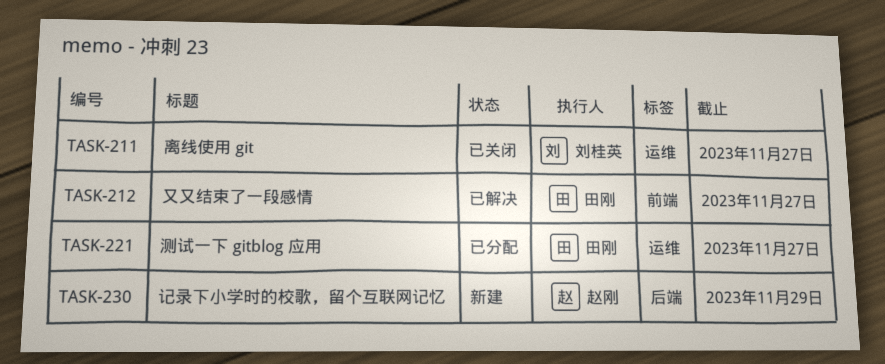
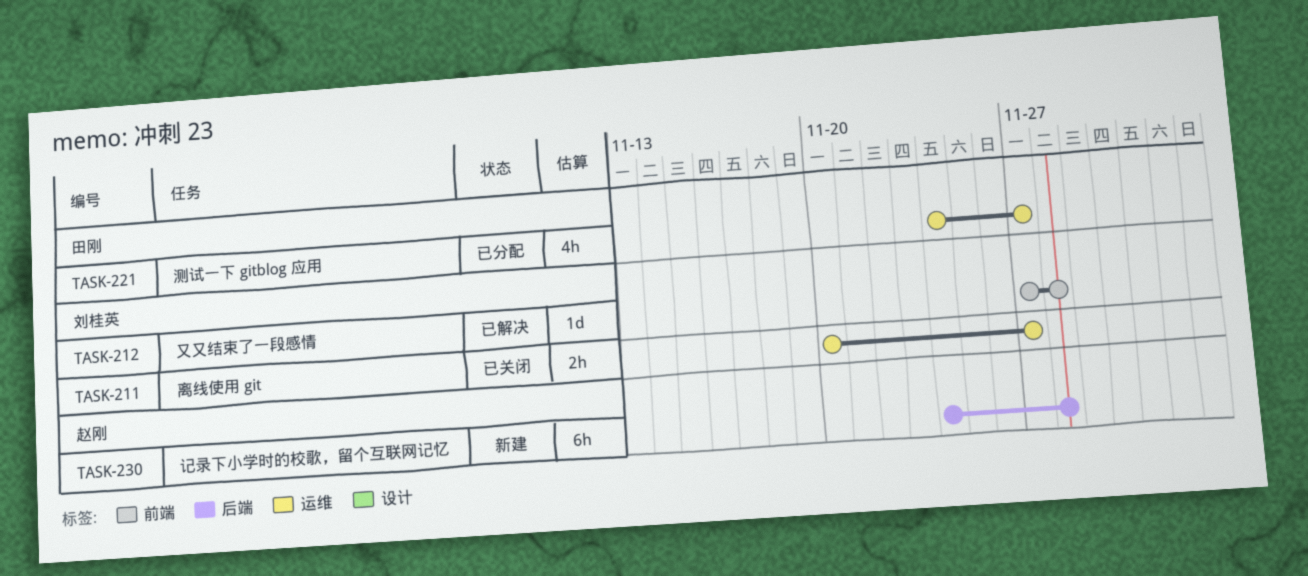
TASK-212, owner: 田刚 -> 刘桂英
TASK-212, due: Nov 27 -> Nov 28
TASK-230, due: Nov 29 -> Nov 28

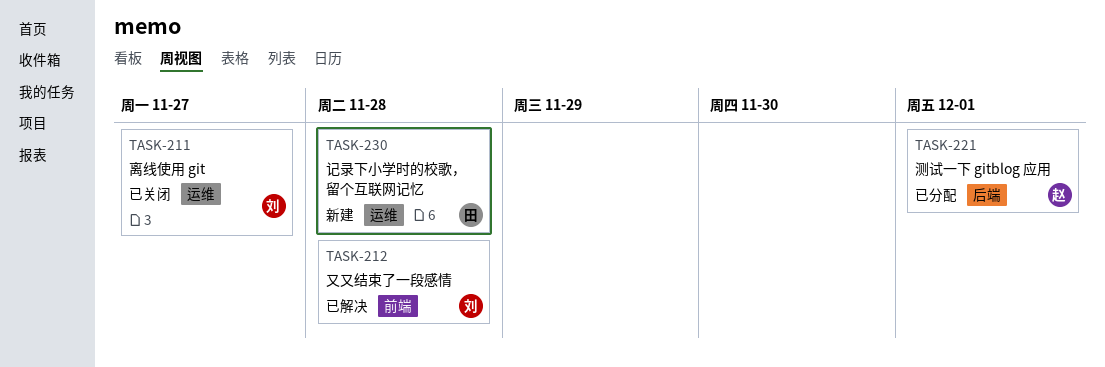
TASK-221, owner: 田刚 -> 赵刚
TASK-221, label: 运维 -> 后端
TASK-221, due: Nov 27 -> Dec 1
TASK-230, owner: 赵刚 -> 田刚
TASK-230, label: 后端 -> 运维

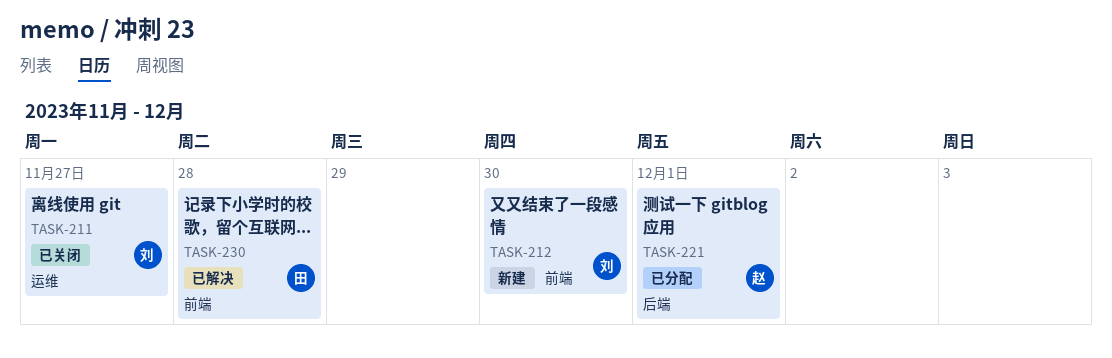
TASK-212, status: 已解决 -> 新建
TASK-212, due: Nov 28 -> Nov 30
TASK-230, status: 新建 -> 已解决
TASK-230, label: 运维 -> 前端

